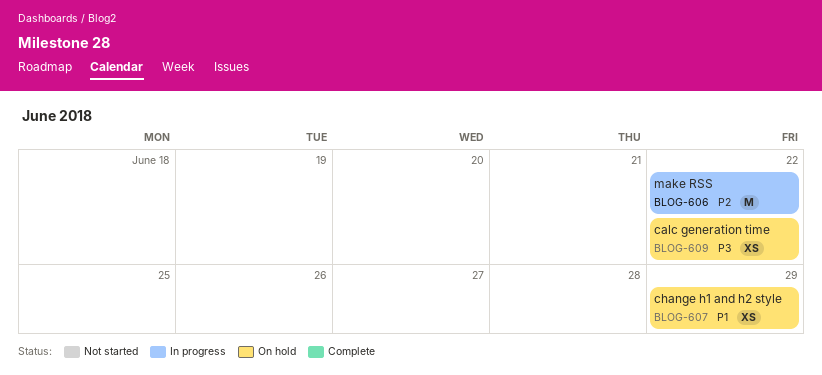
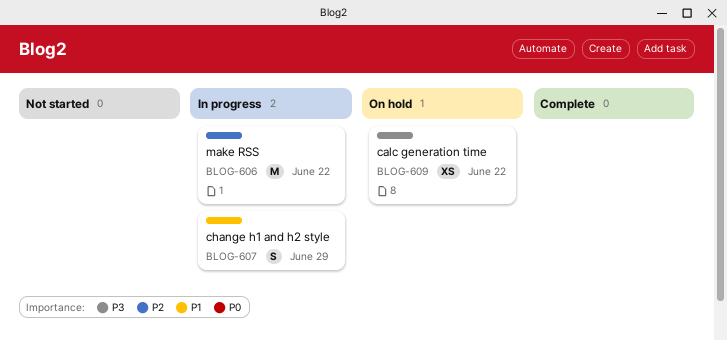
BLOG-607, status: On hold -> In progress
BLOG-607, estimate: XS -> S

